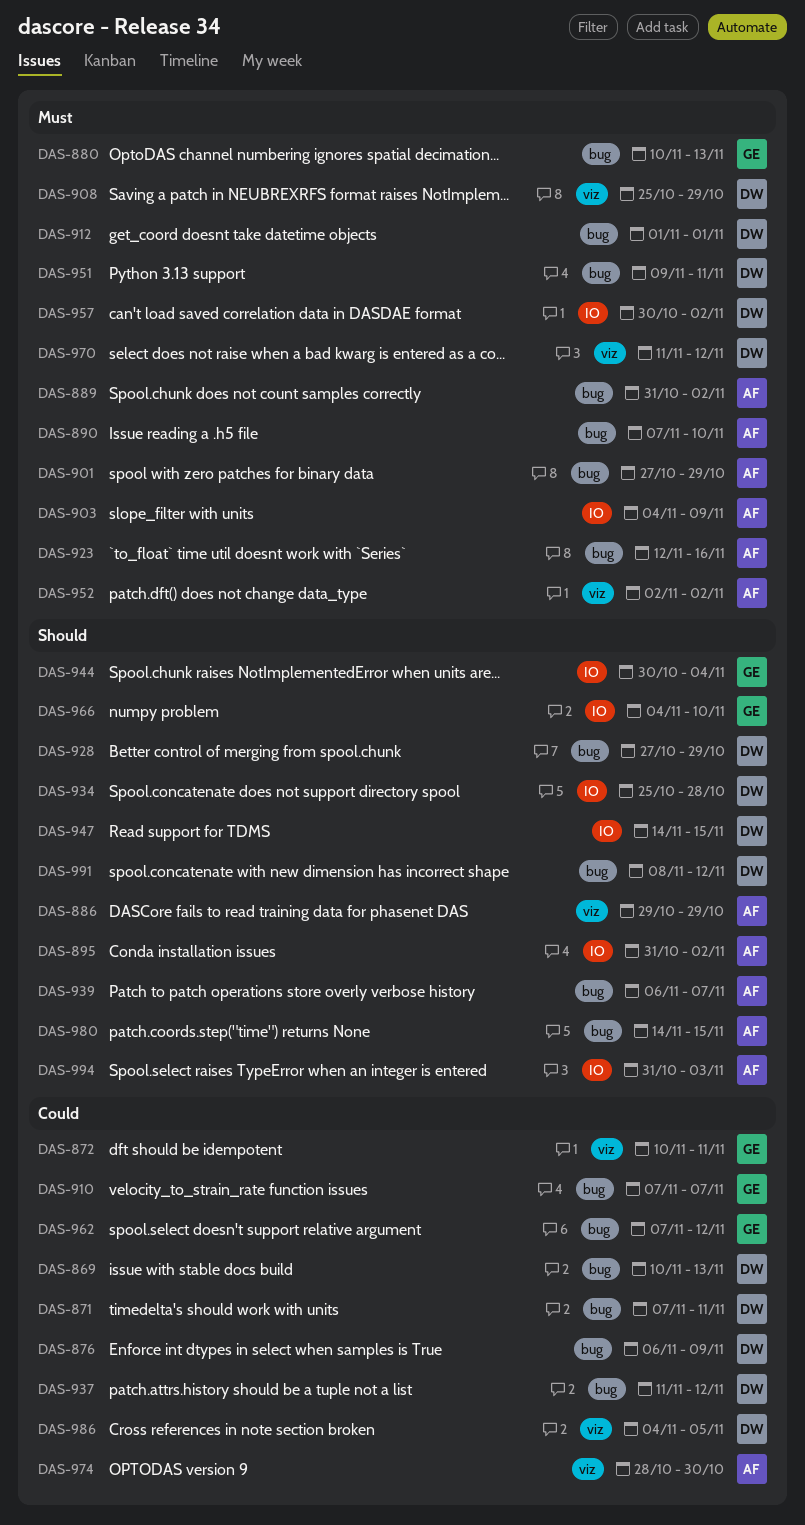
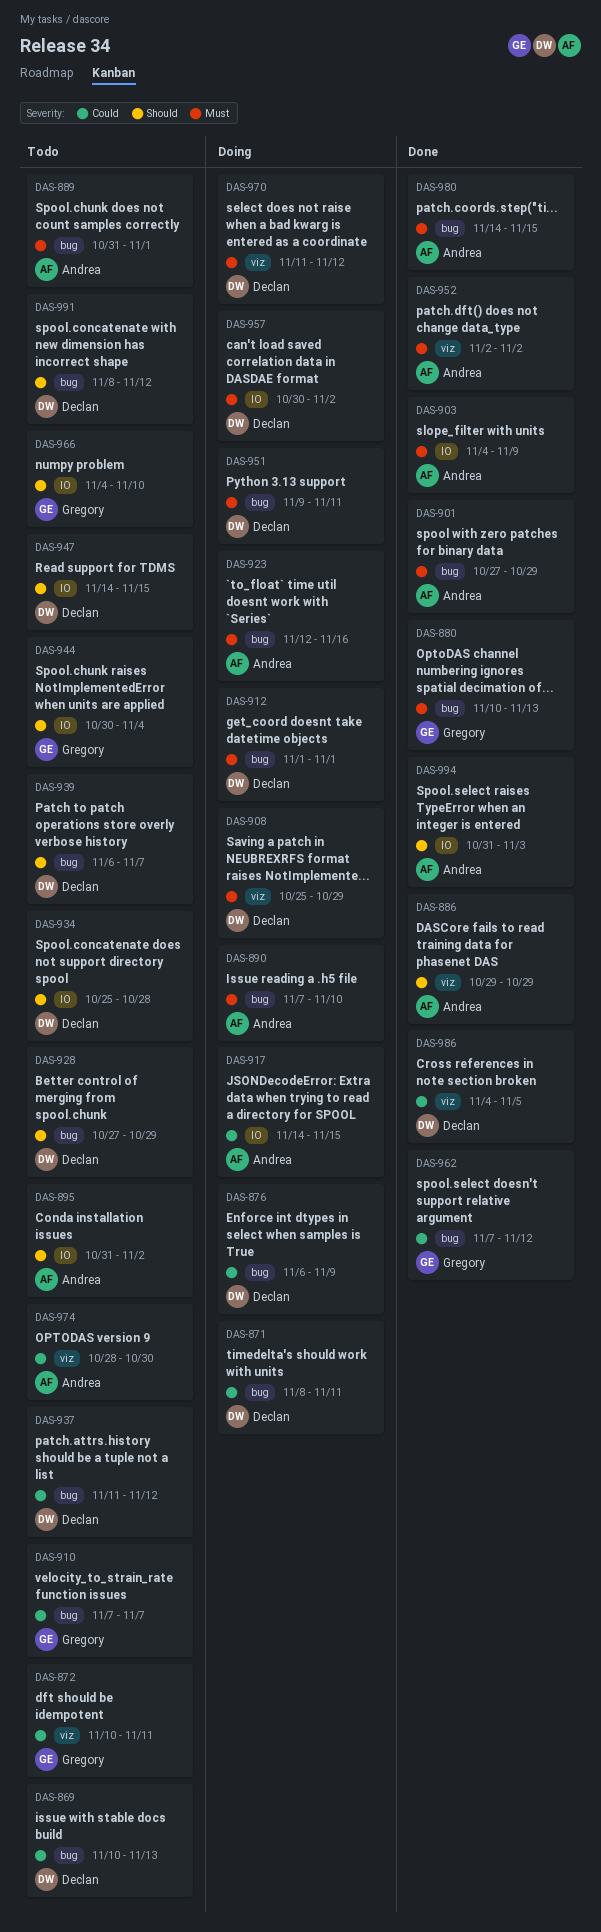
DAS-871, start: Nov 7 -> Nov 8
DAS-889, due: Nov 2 -> Nov 1
DAS-917: none -> present
DAS-939, owner: Andrea -> Declan
DAS-980, priority: Should -> Must

